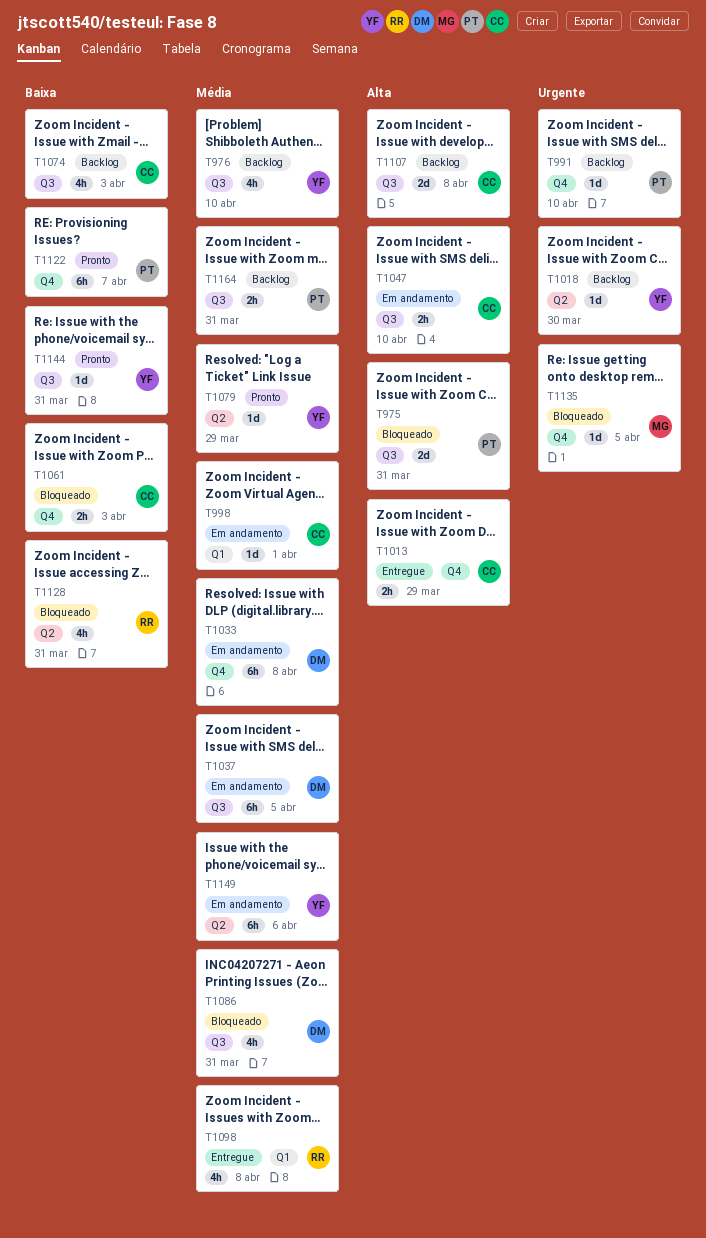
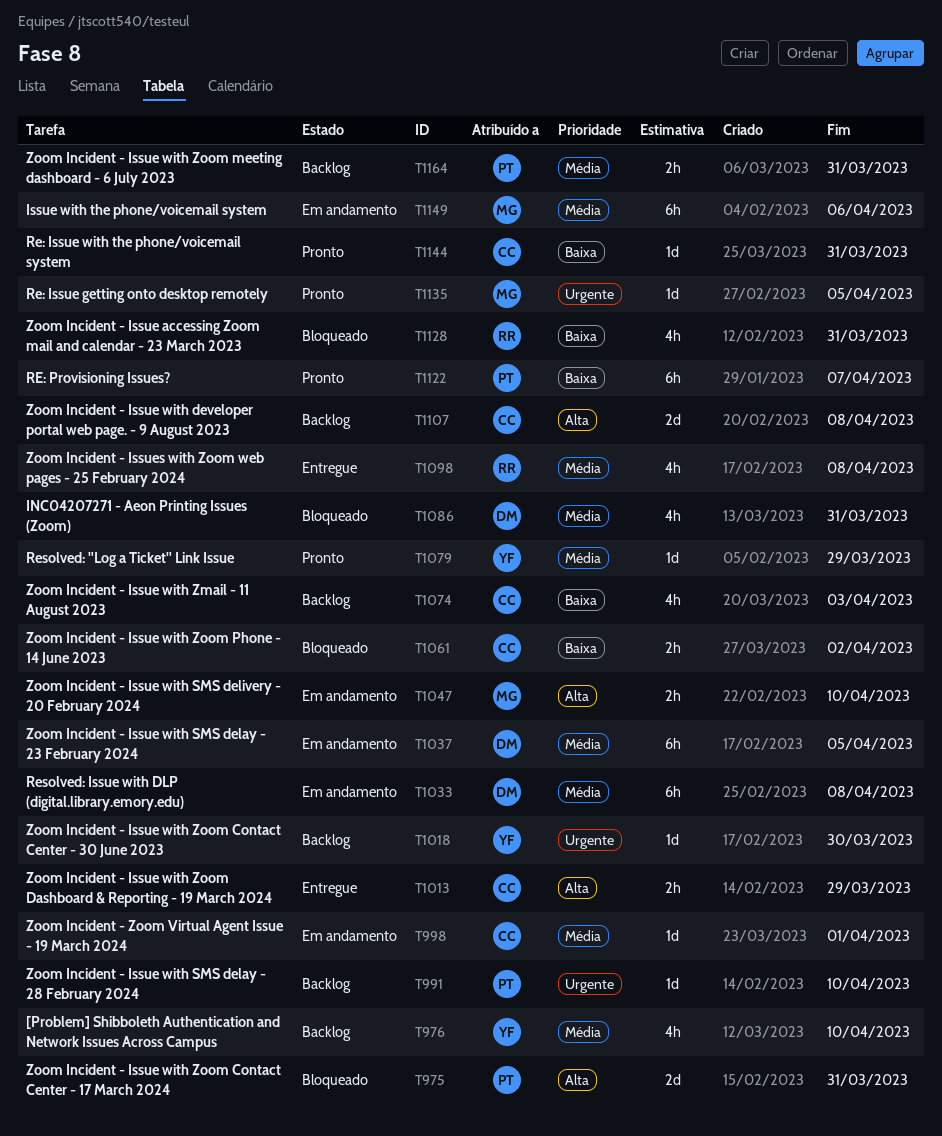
T1047, owner: CC -> MG
T1061, due: Apr 3 -> Apr 2
T1135, status: Bloqueado -> Pronto
T1144, owner: YF -> CC
T1149, owner: YF -> MG

